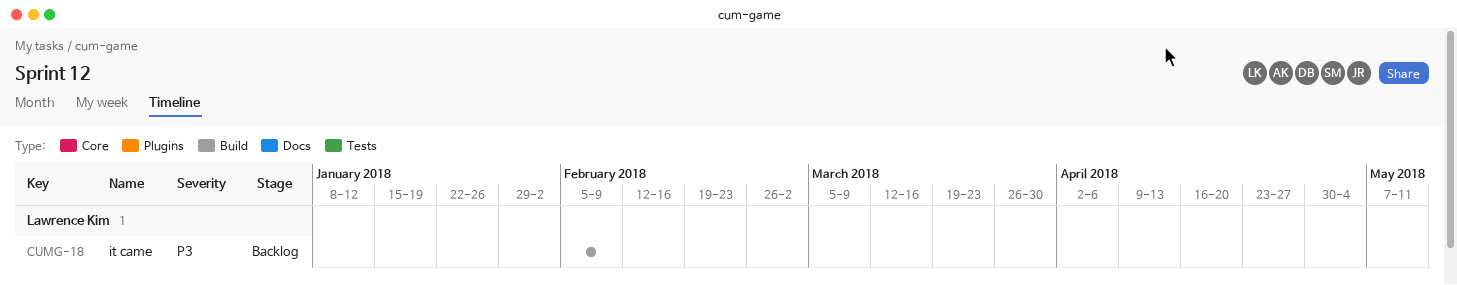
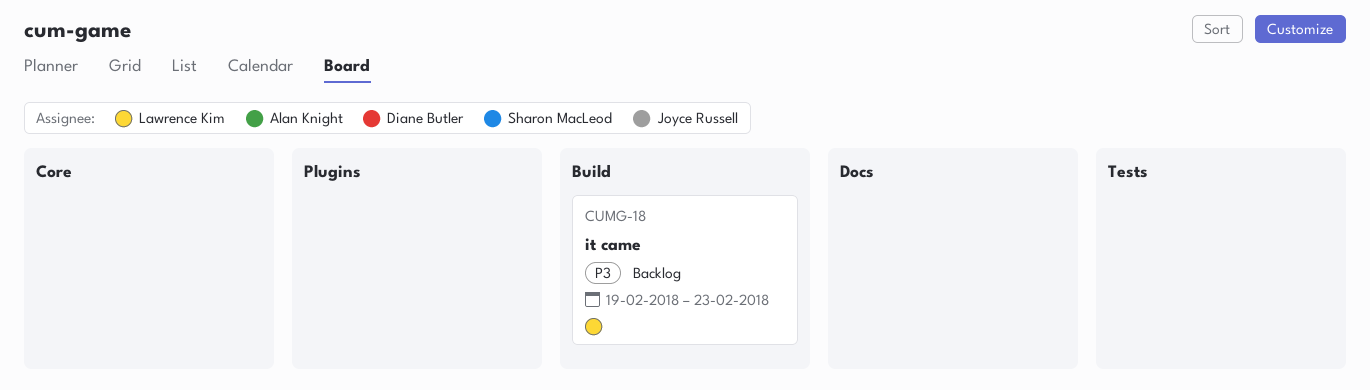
CUMG-18, start: Feb 5 -> Feb 19
CUMG-18, due: Feb 9 -> Feb 23

